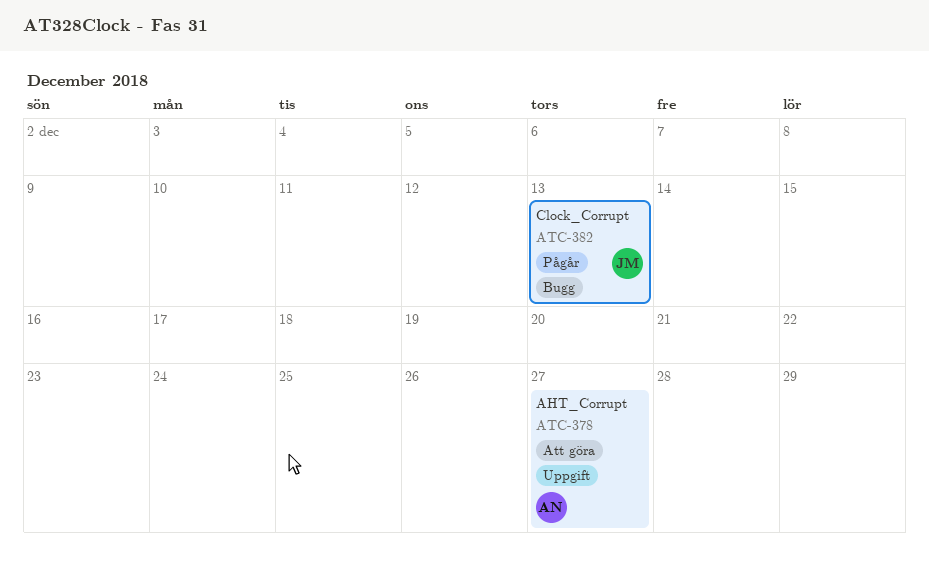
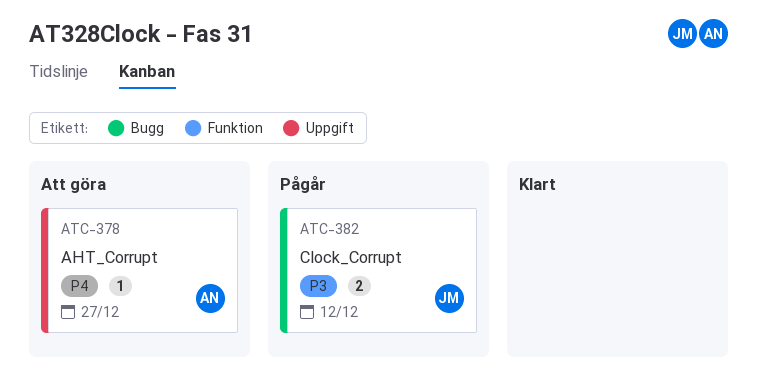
ATC-382, due: Dec 13 -> Dec 12

